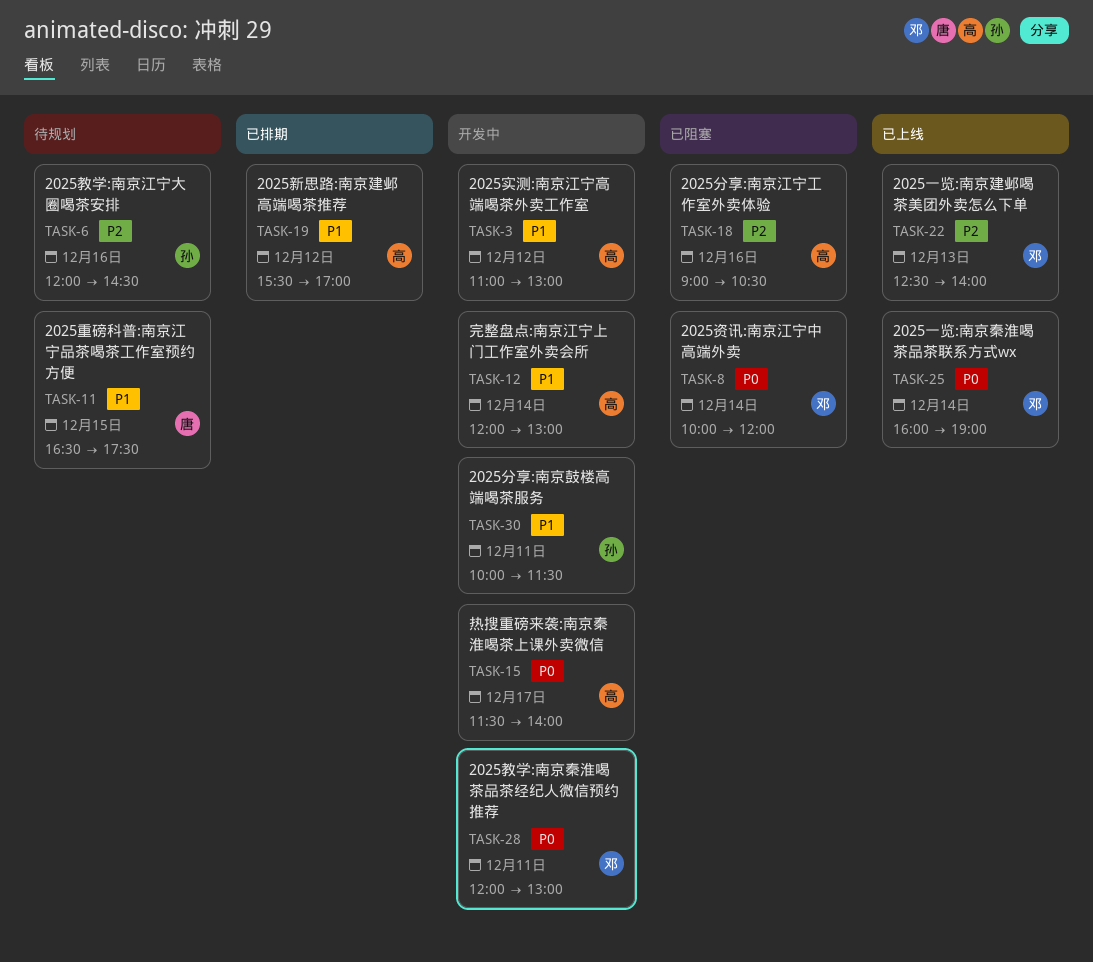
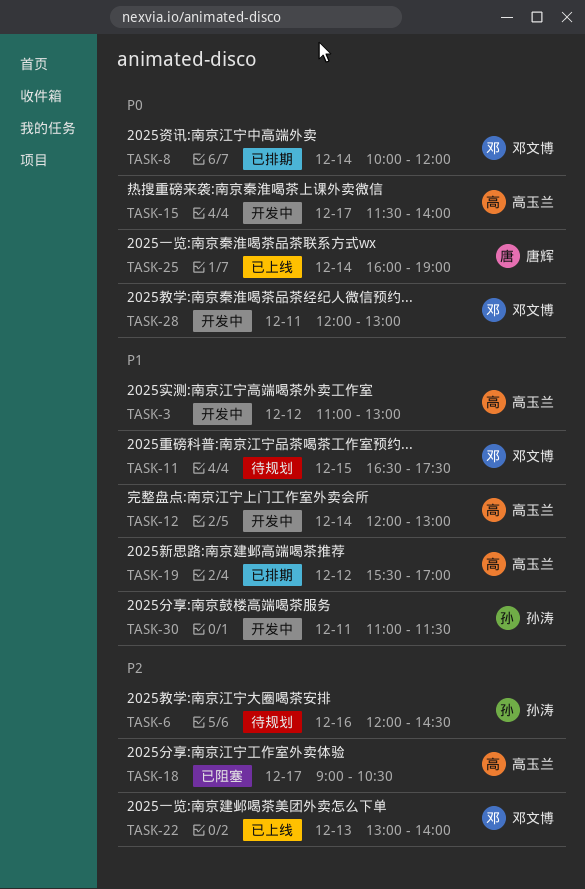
TASK-8, status: 已阻塞 -> 已排期
TASK-11, owner: 唐辉 -> 邓文博
TASK-18, day: Dec 16 -> Dec 17
TASK-22, begins: 12:30 -> 13:00
TASK-25, owner: 邓文博 -> 唐辉
TASK-30, begins: 10:00 -> 11:00

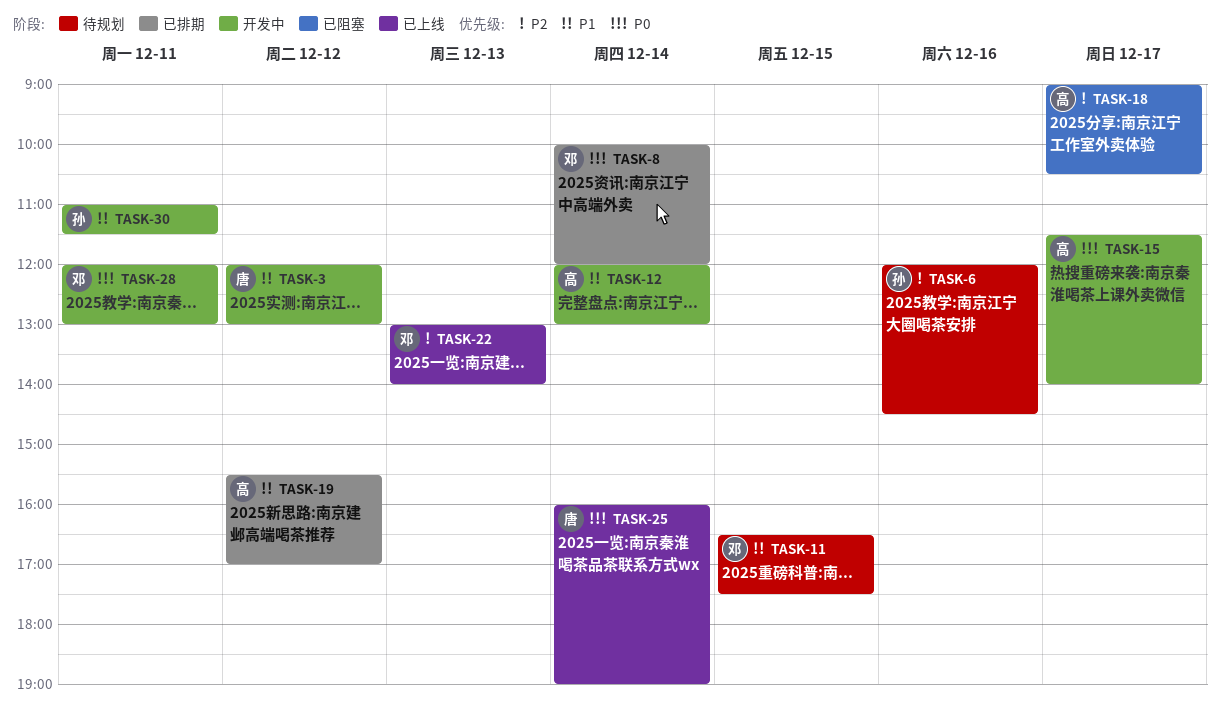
TASK-3, owner: 高玉兰 -> 唐辉
TASK-3, begins: 11:00 -> 12:00

